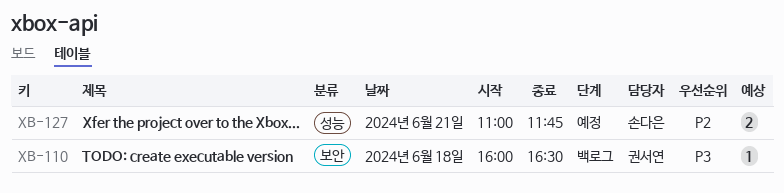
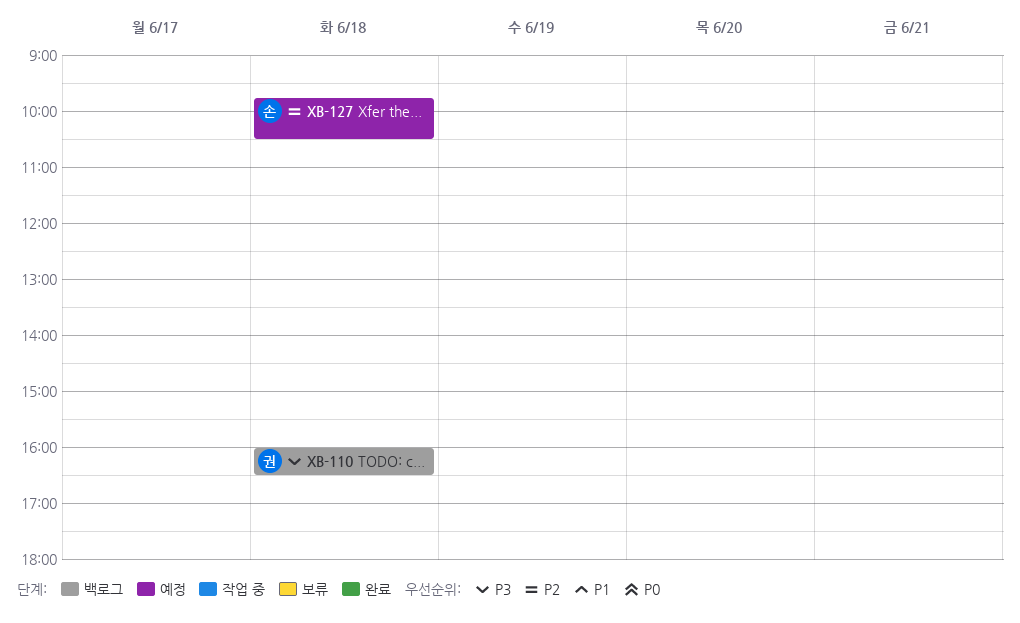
XB-127, day: Jun 21 -> Jun 18
XB-127, begins: 11:00 -> 09:45
XB-127, ends: 11:45 -> 10:30

